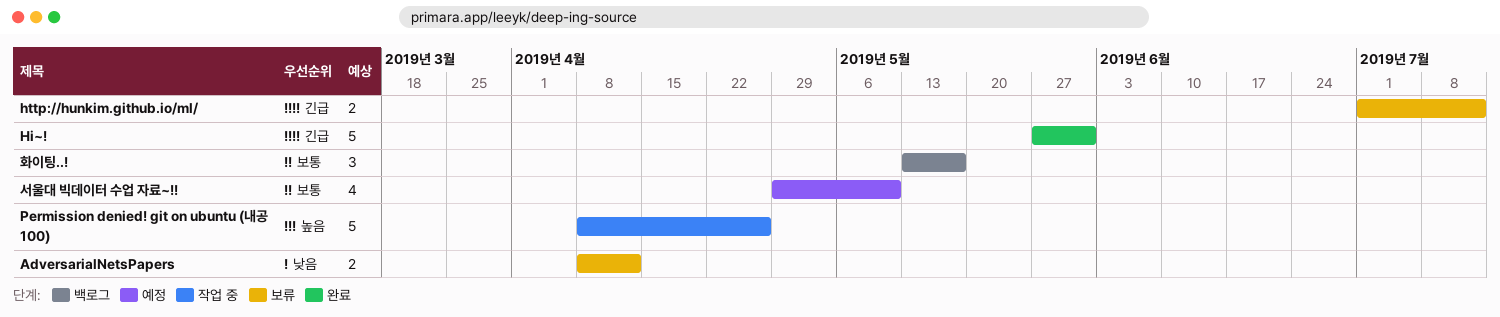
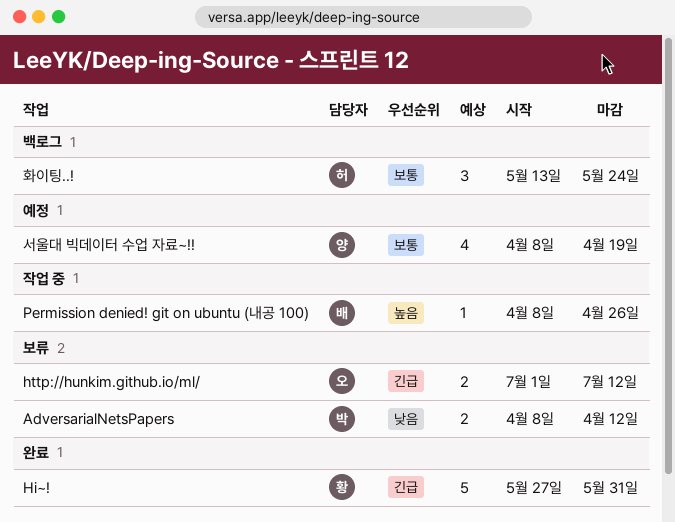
Permission denied! git on ubuntu (내공 100), estimate: 5 -> 1
서울대 빅데이터 수업 자료~!!, start: Apr 29 -> Apr 8
서울대 빅데이터 수업 자료~!!, due: May 10 -> Apr 19
화이팅..!, due: May 17 -> May 24

